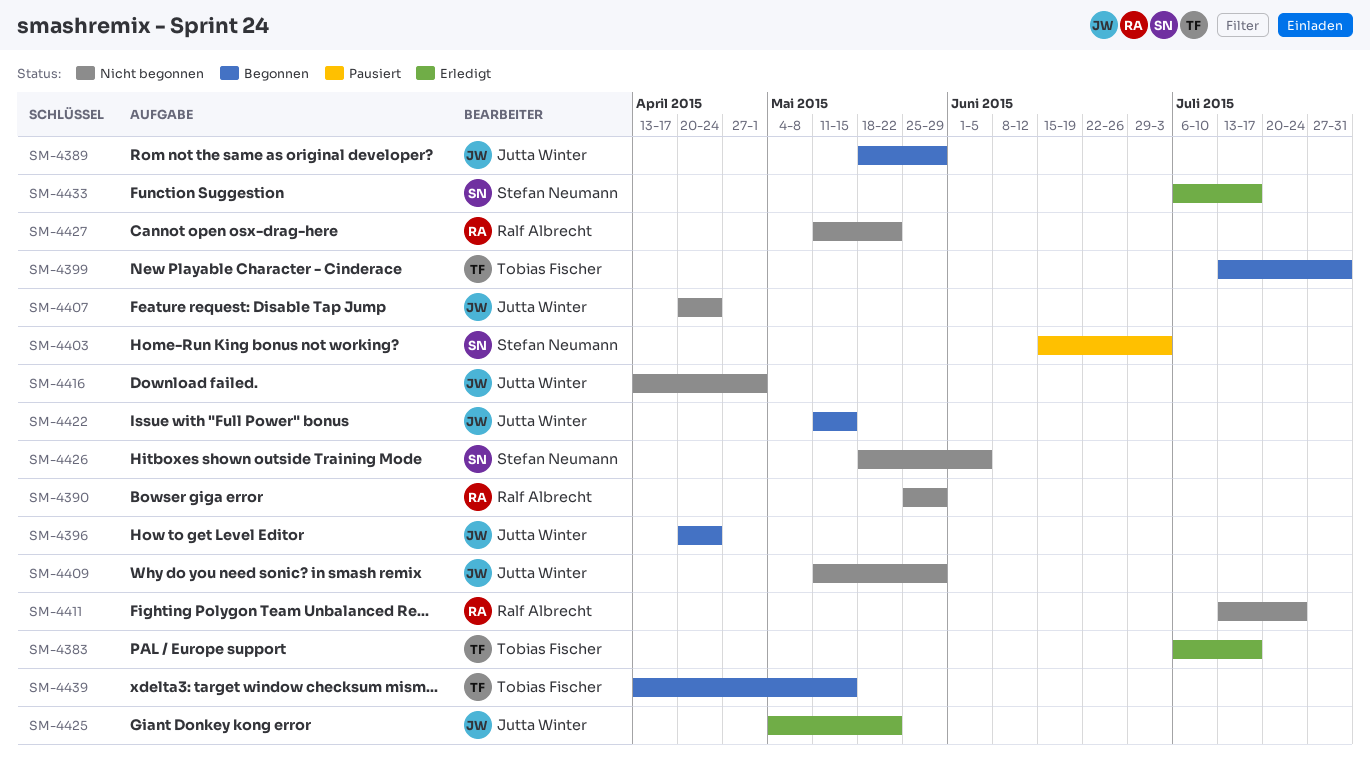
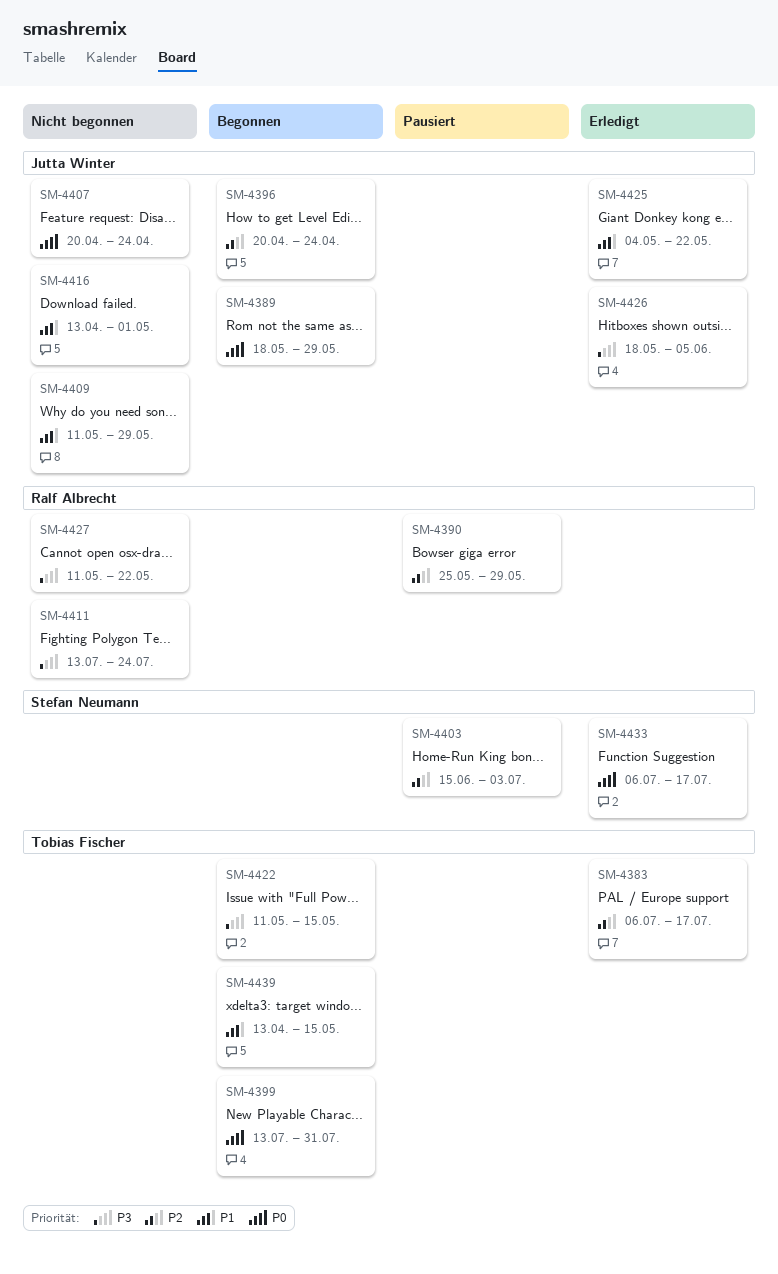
SM-4390, status: Nicht begonnen -> Pausiert
SM-4422, owner: Jutta Winter -> Tobias Fischer
SM-4426, status: Nicht begonnen -> Erledigt
SM-4426, owner: Stefan Neumann -> Jutta Winter

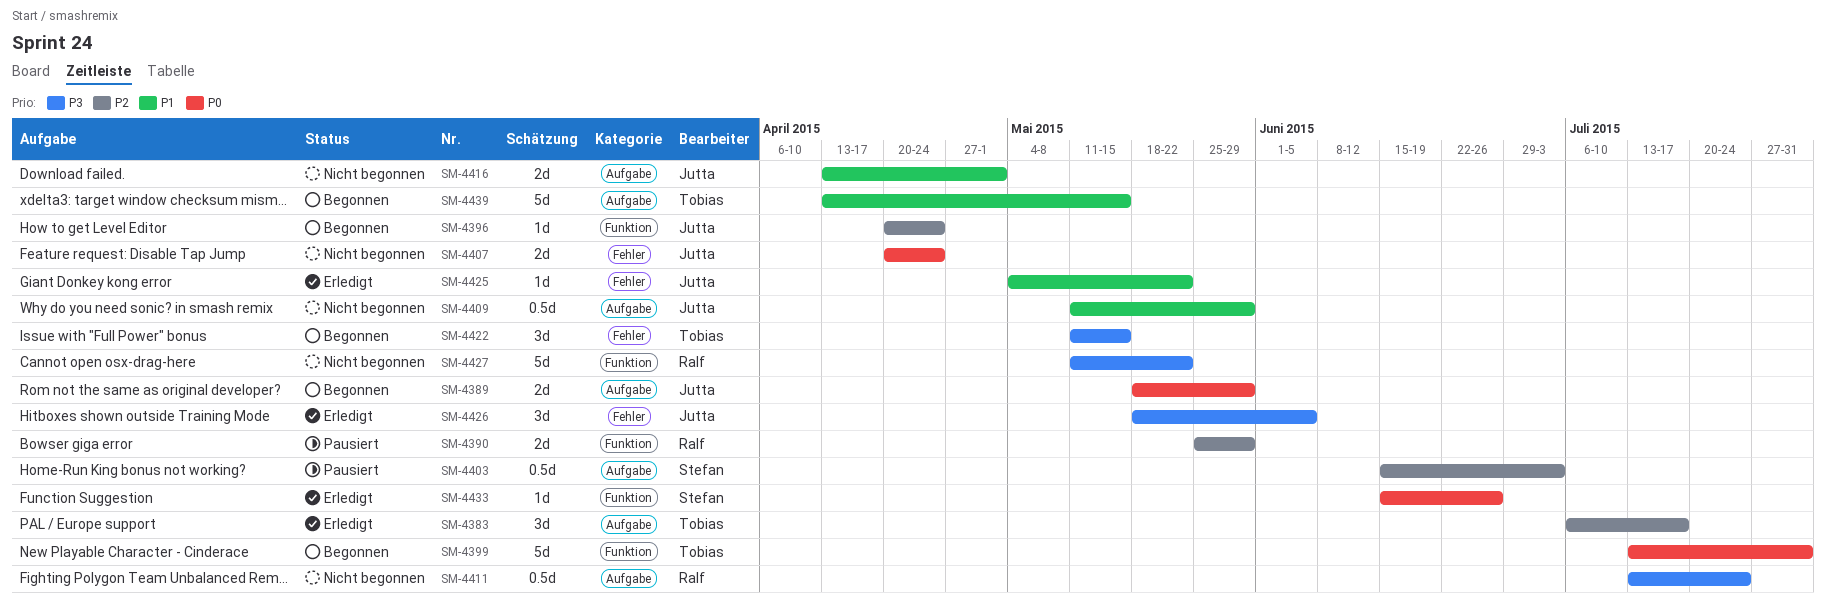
SM-4433, start: Jul 6 -> Jun 15
SM-4433, due: Jul 17 -> Jun 26

